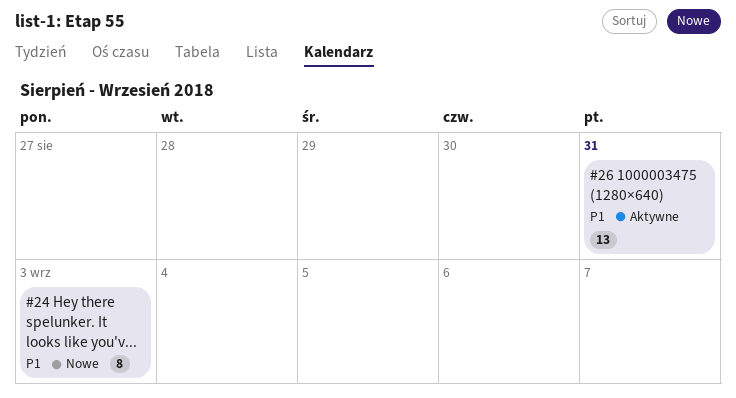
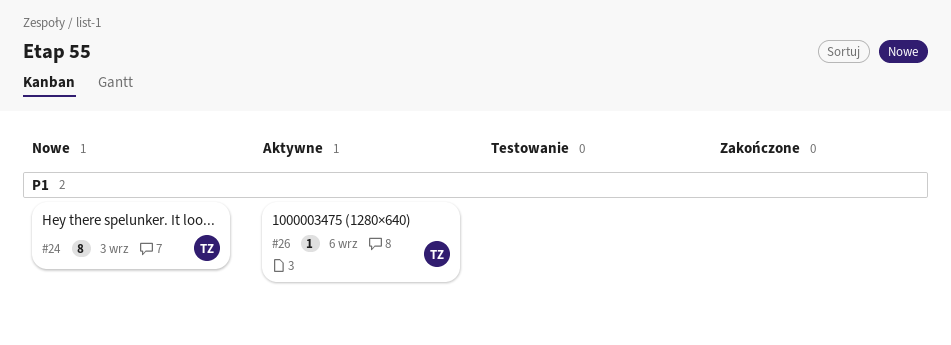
#26, estimate: 13 -> 1
#26, due: Aug 31 -> Sep 6

